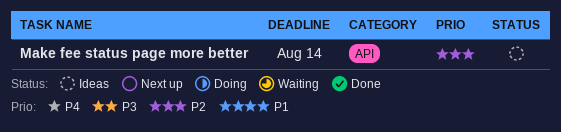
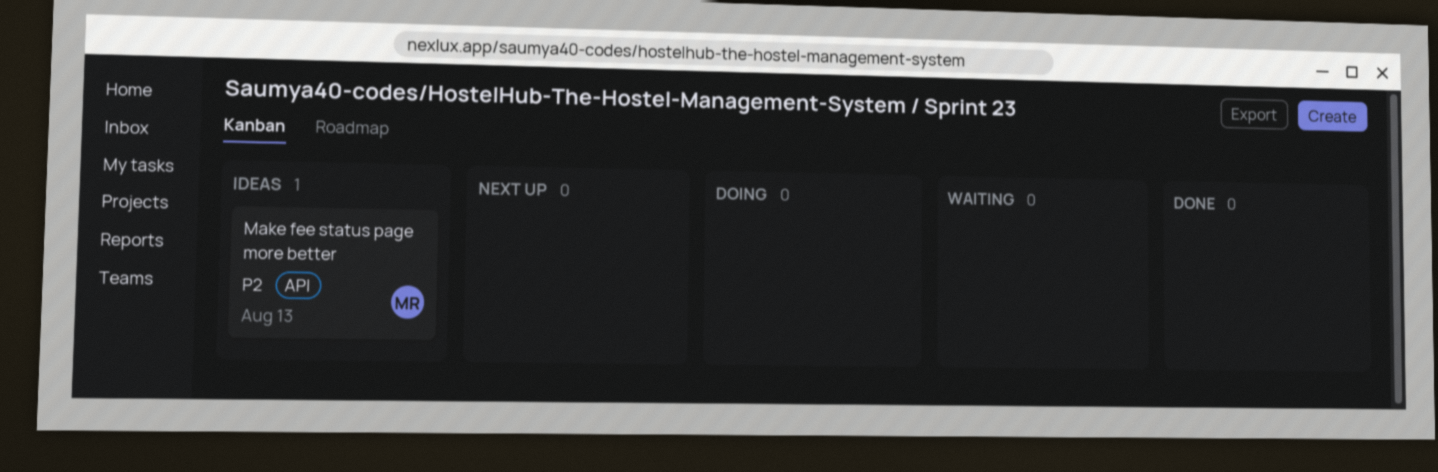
Make fee status page more better, due: Aug 14 -> Aug 13

